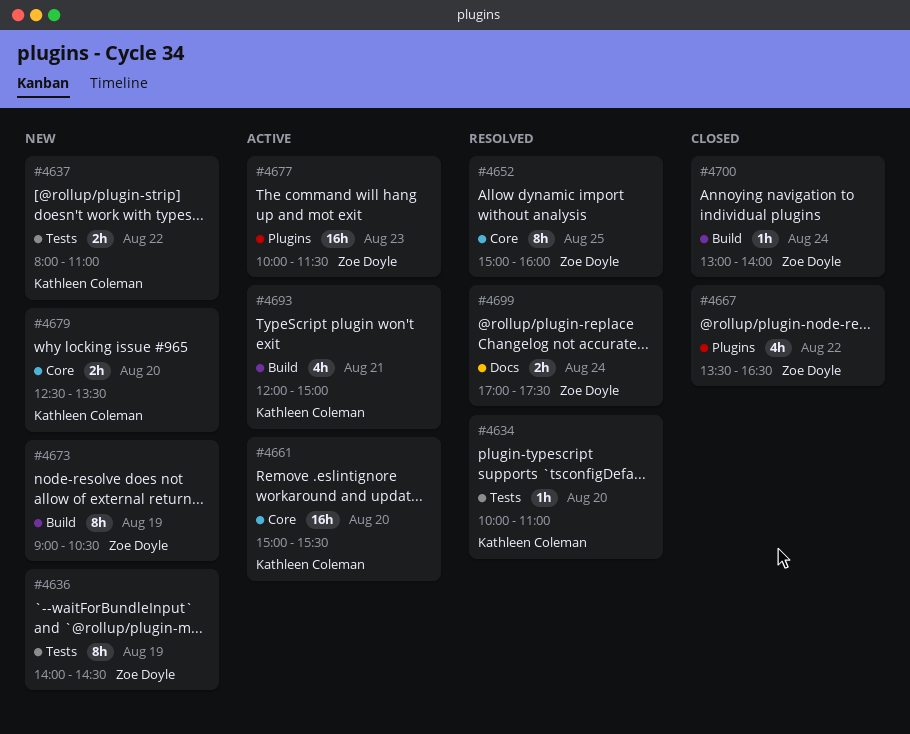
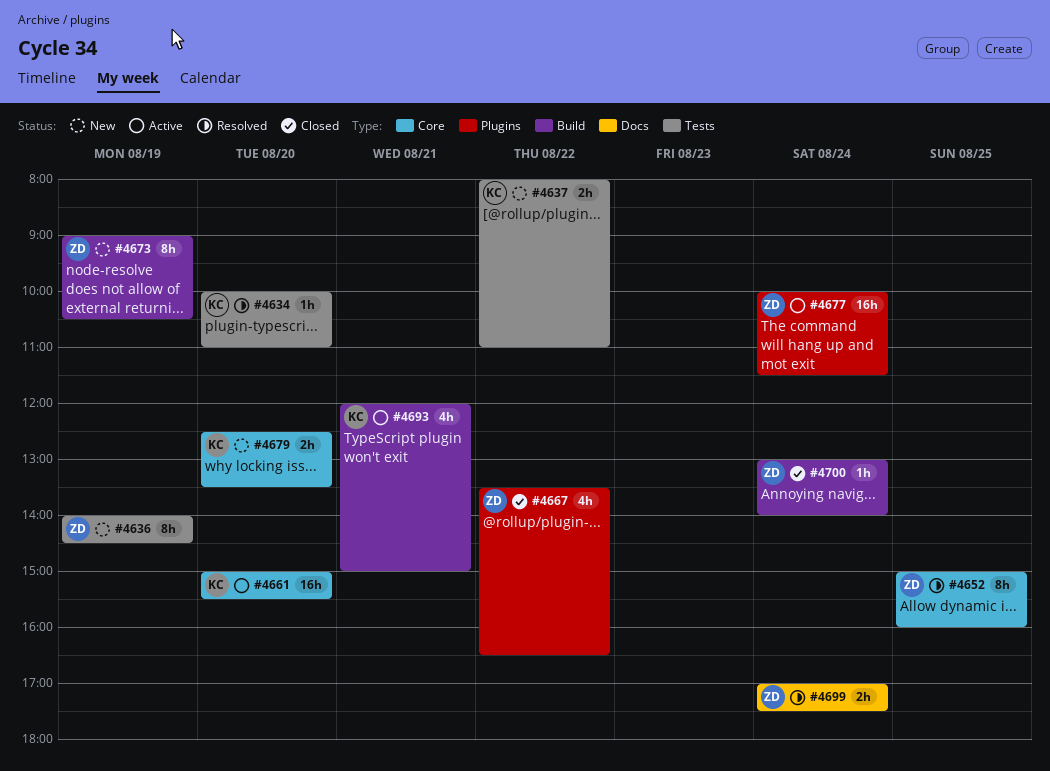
#4677, day: Aug 23 -> Aug 24

